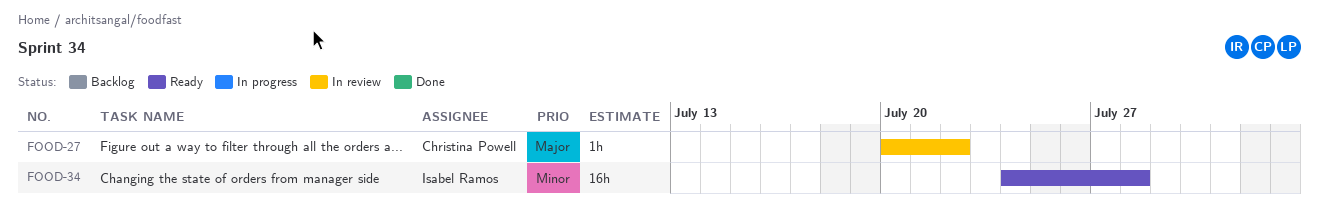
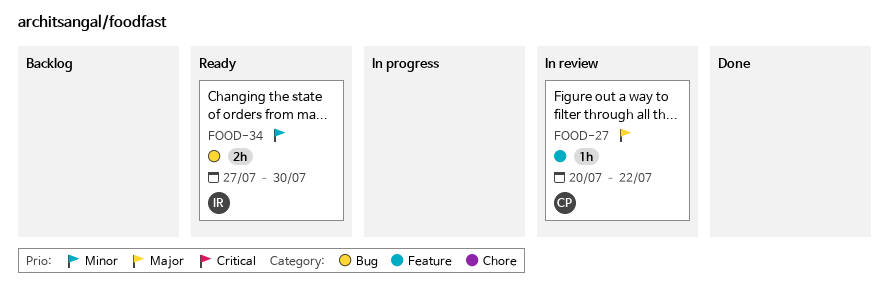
FOOD-34, estimate: 16h -> 2h
FOOD-34, start: Jul 24 -> Jul 27
FOOD-34, due: Jul 28 -> Jul 30

